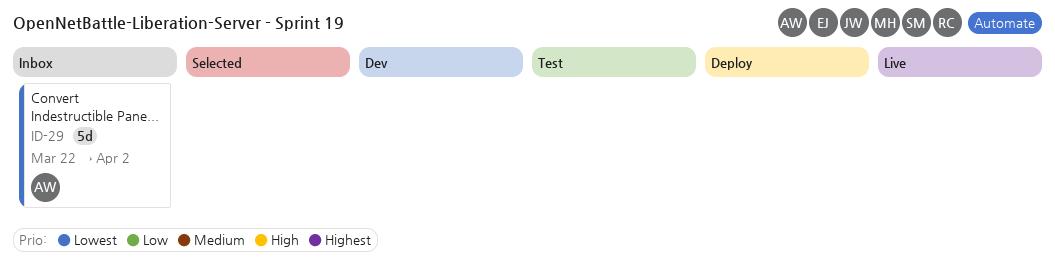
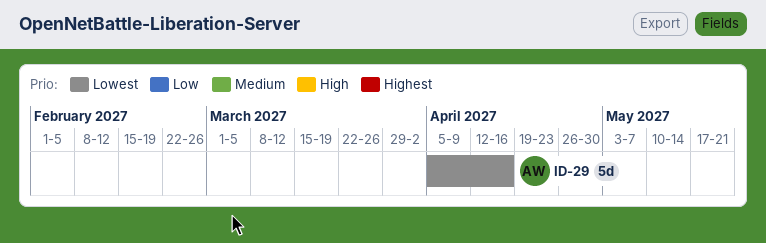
ID-29, start: Mar 22 -> Apr 5
ID-29, due: Apr 2 -> Apr 16

